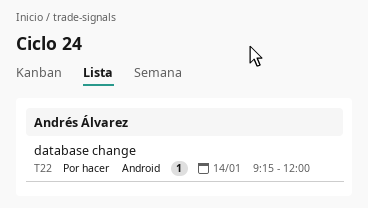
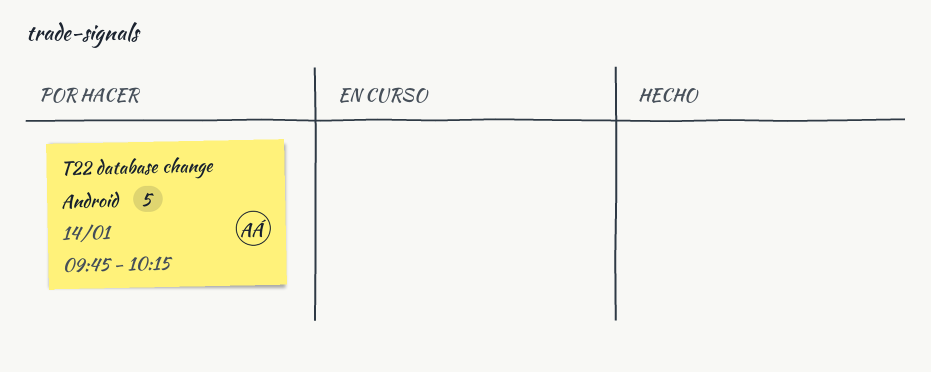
T22, estimate: 1 -> 5
T22, begins: 09:15 -> 09:45
T22, ends: 12:00 -> 10:15

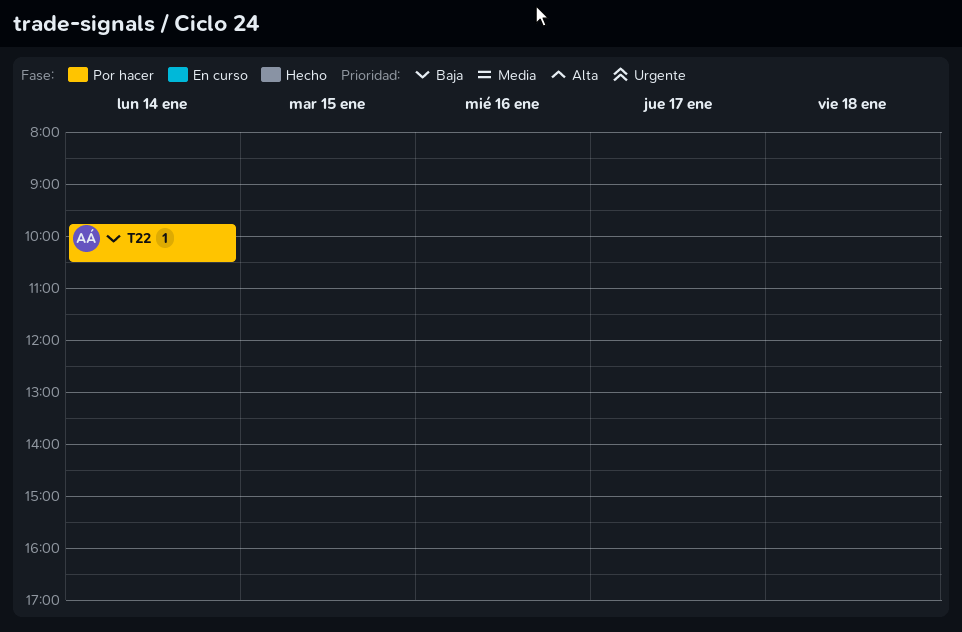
T22, estimate: 5 -> 1
T22, ends: 10:15 -> 10:30

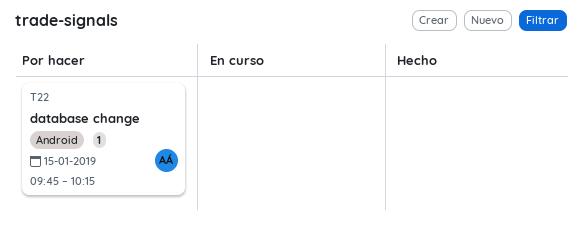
T22, day: Jan 14 -> Jan 15
T22, ends: 10:30 -> 10:15

